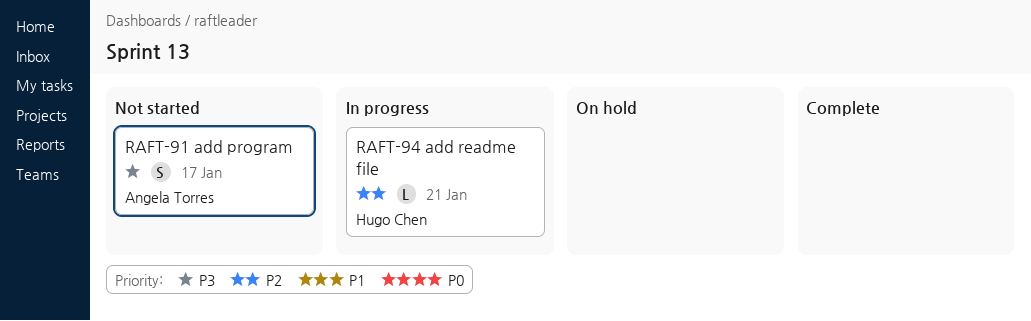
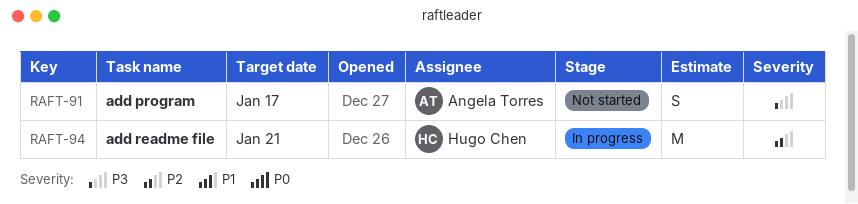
RAFT-94, estimate: L -> M

